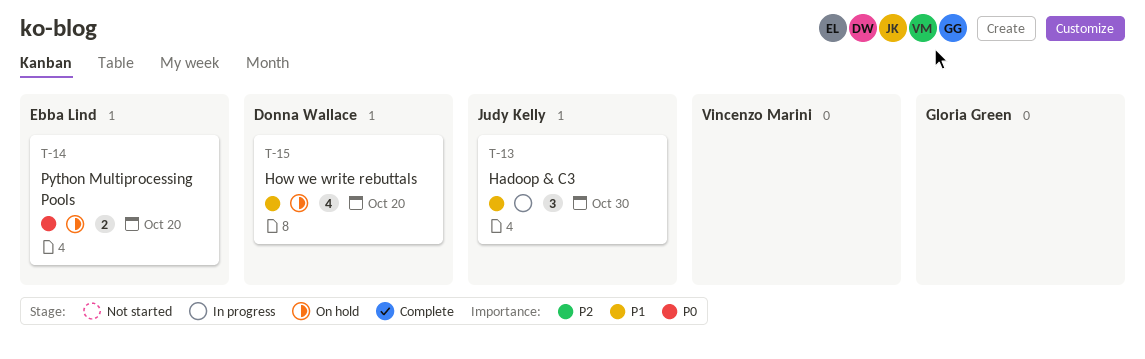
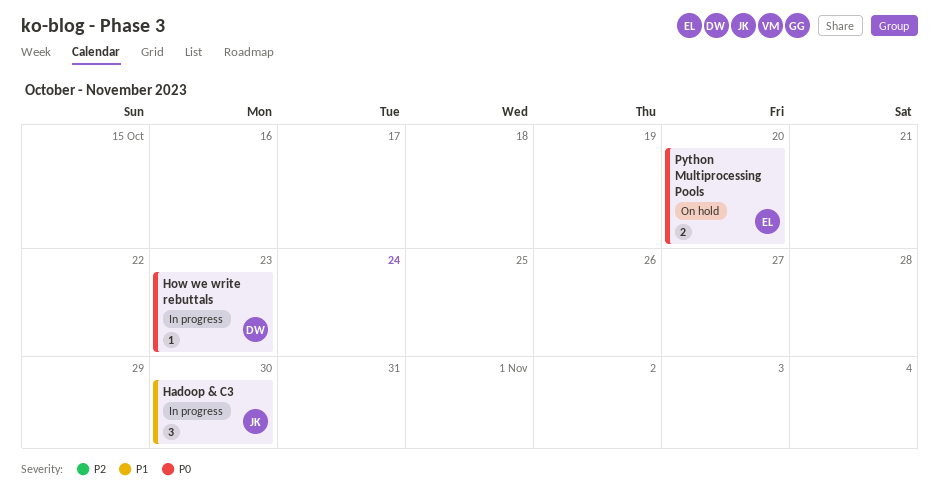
How we write rebuttals, status: On hold -> In progress
How we write rebuttals, priority: P1 -> P0
How we write rebuttals, estimate: 4 -> 1
How we write rebuttals, due: Oct 20 -> Oct 23

